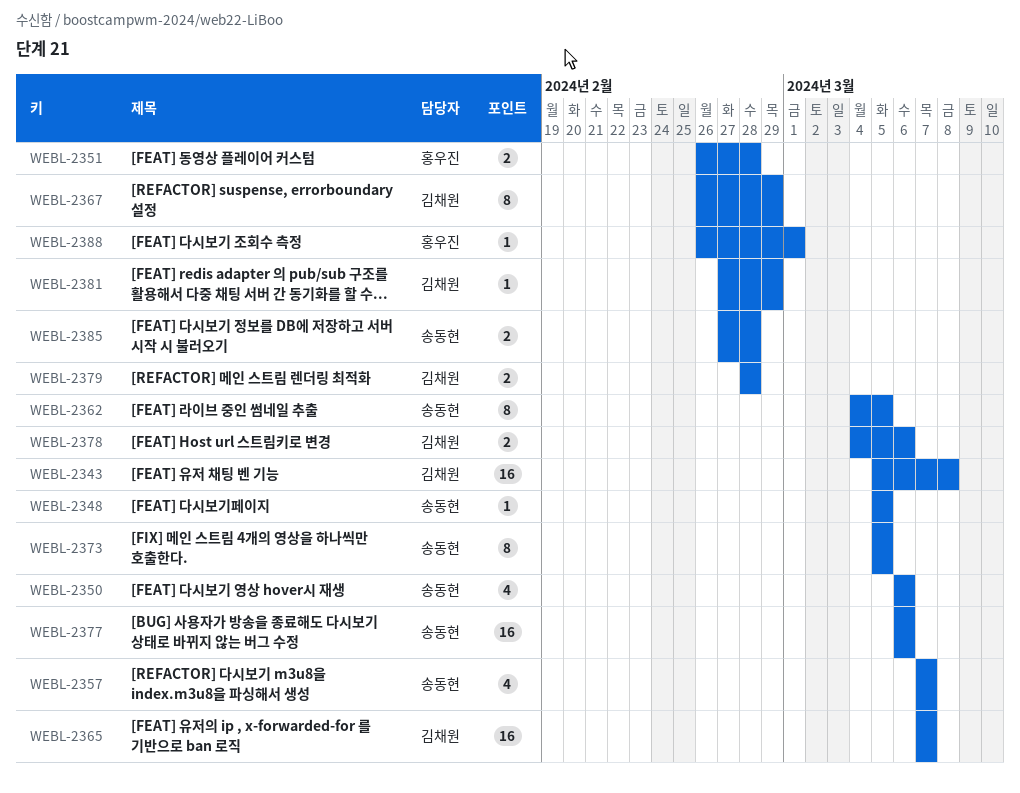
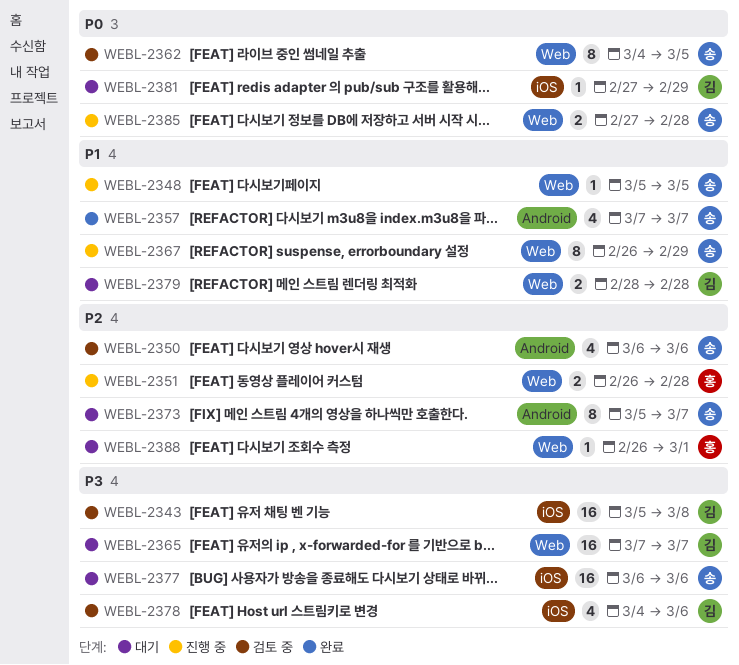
WEBL-2367, owner: 김채원 -> 송동현
WEBL-2373, due: Mar 5 -> Mar 7
WEBL-2378, estimate: 2 -> 4

